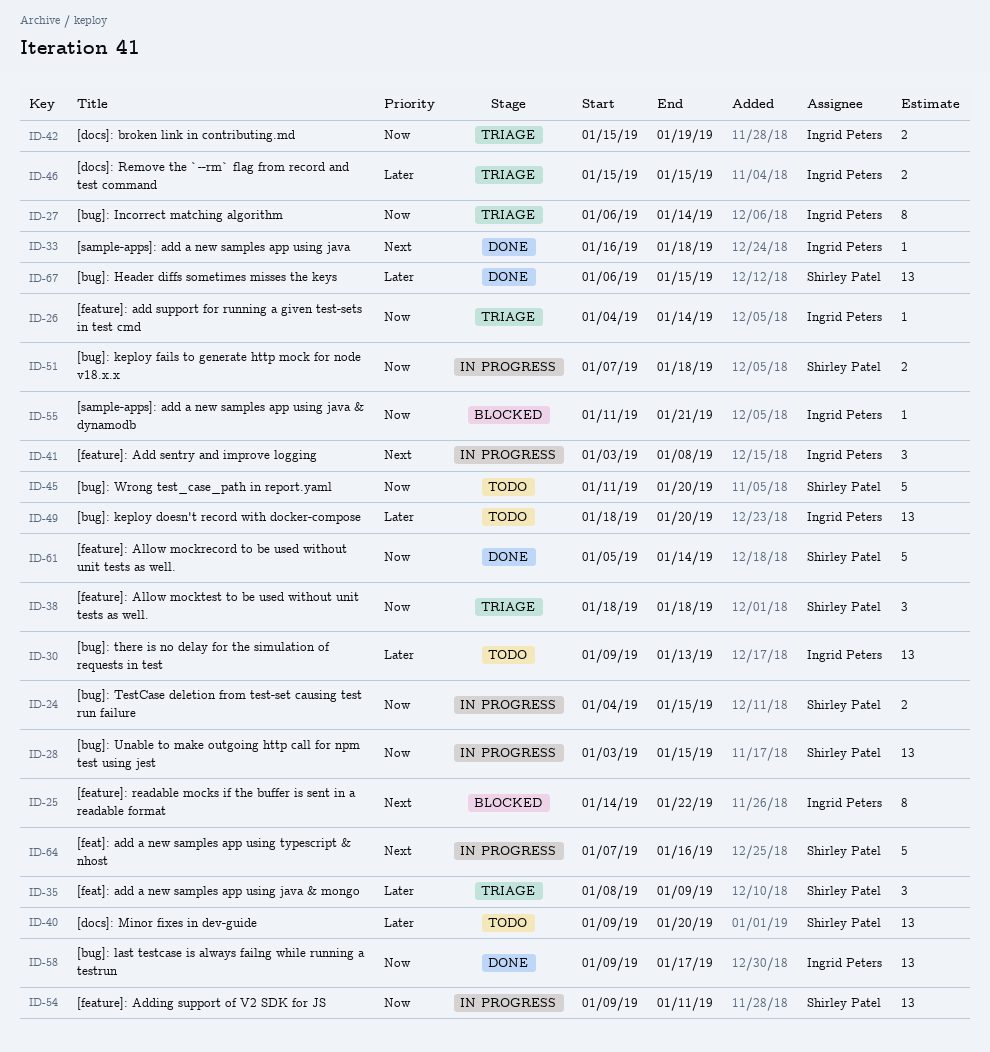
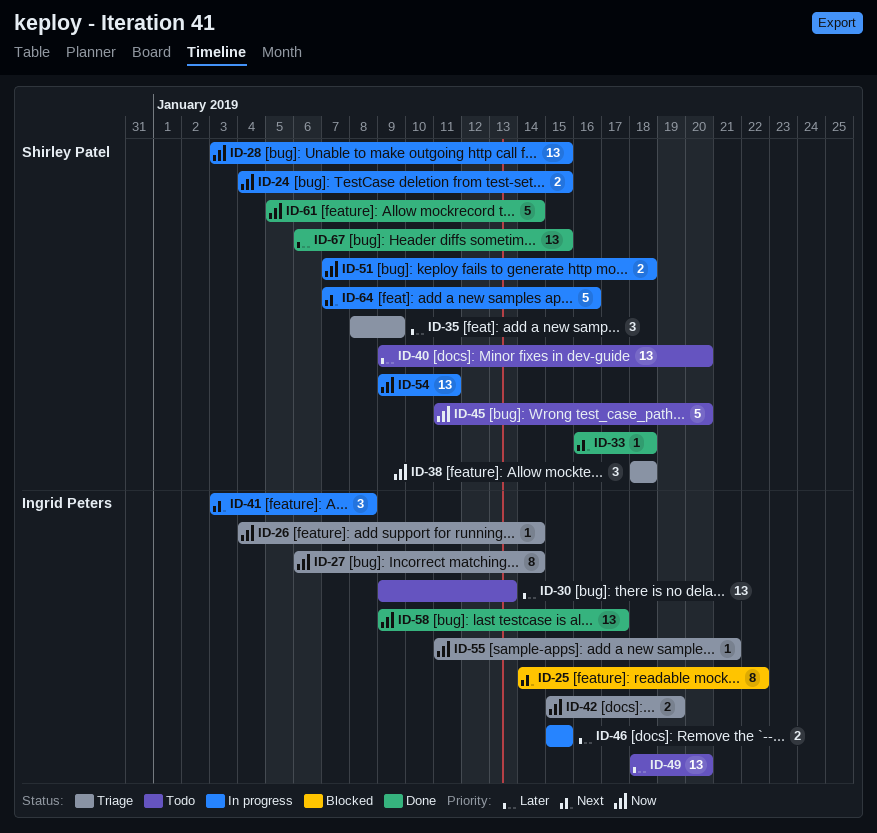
ID-33, owner: Ingrid Peters -> Shirley Patel
ID-46, status: Triage -> In progress
ID-55, status: Blocked -> Triage

